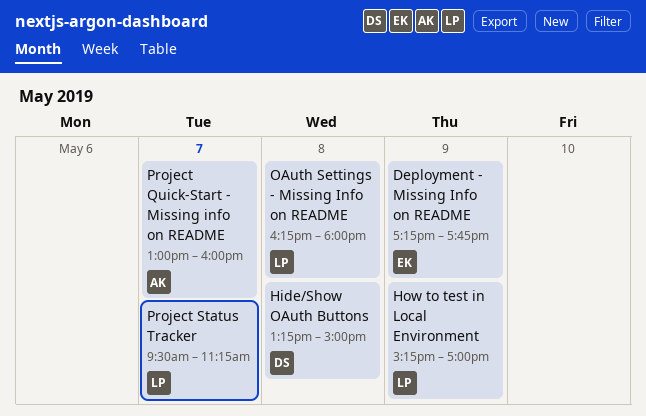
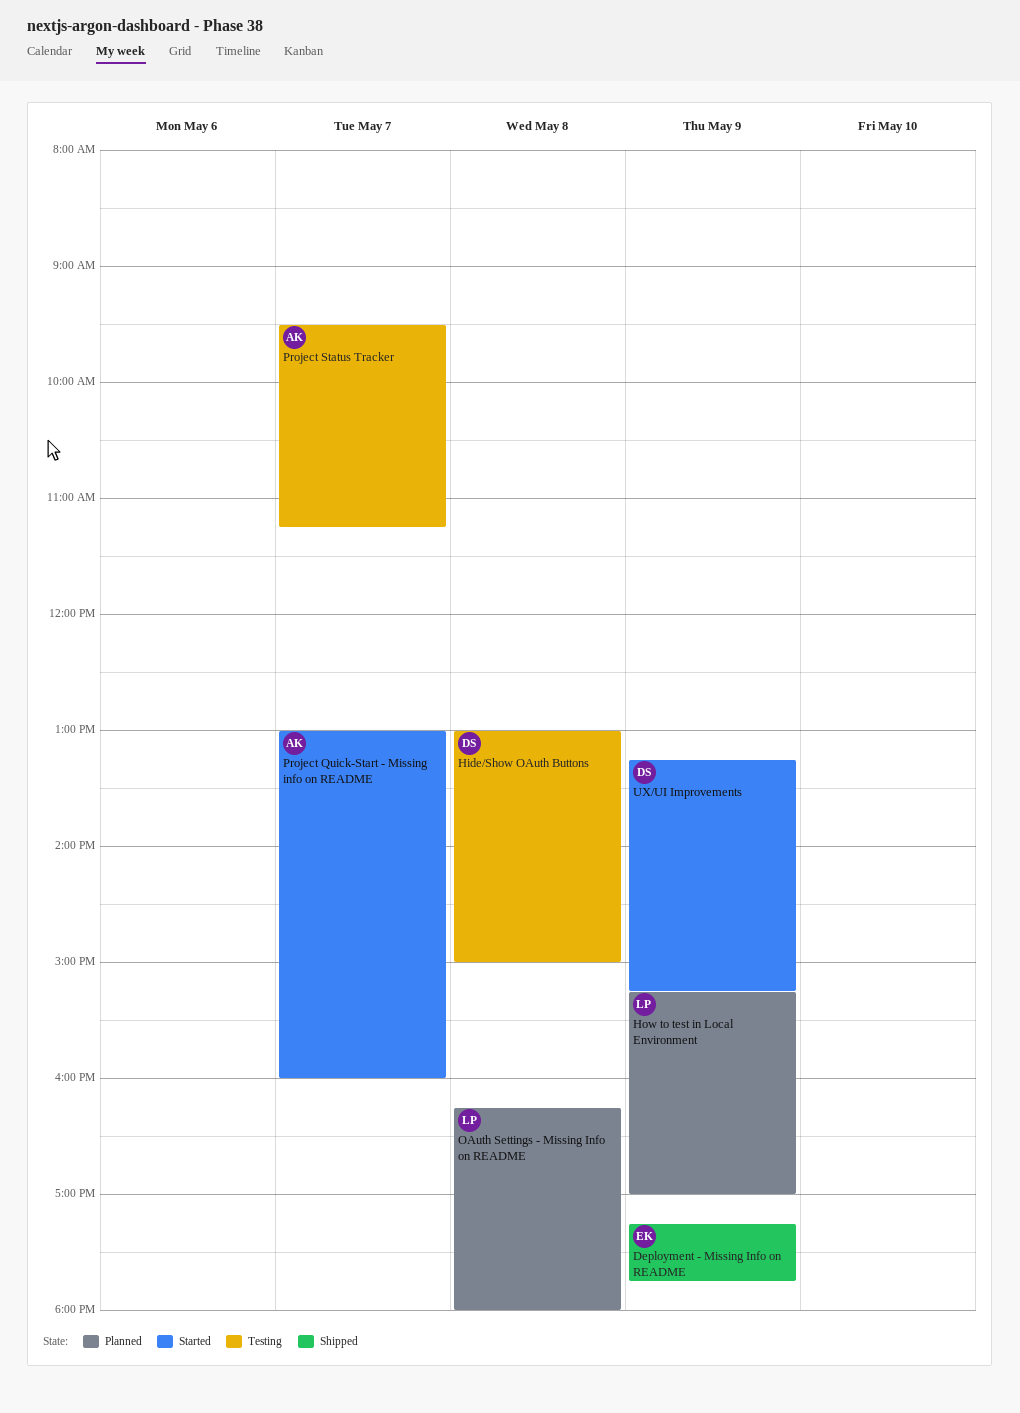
Hide/Show OAuth Buttons, begins: 13:15 -> 13:00
Project Status Tracker, owner: LP -> AK
UX/UI Improvements: none -> present

